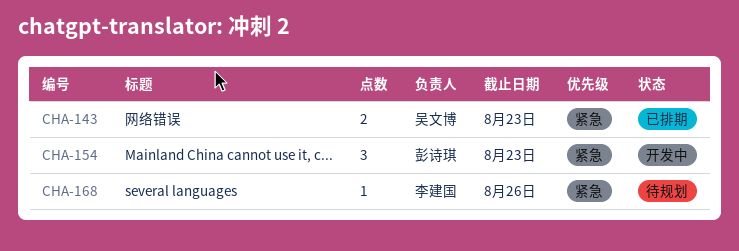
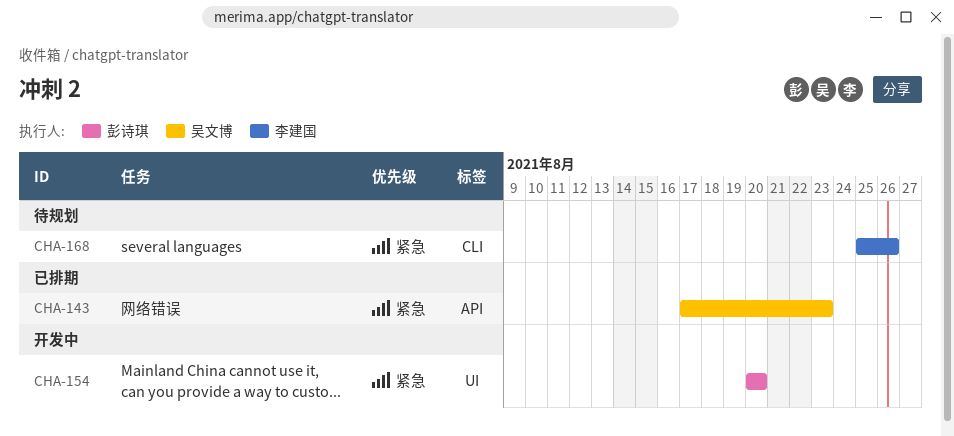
CHA-154, due: Aug 23 -> Aug 20

